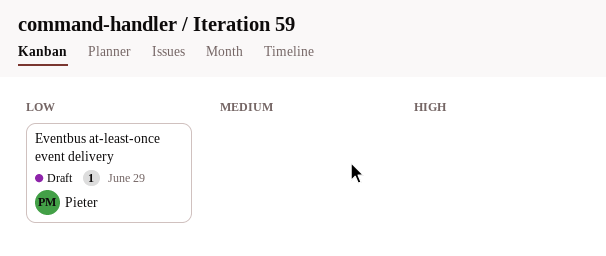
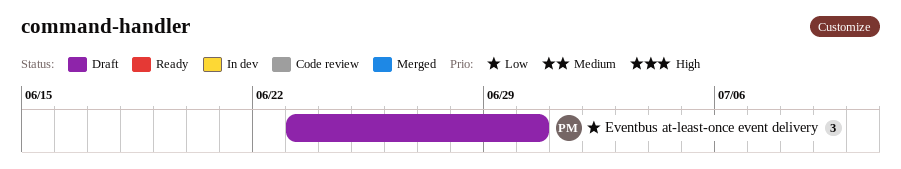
Eventbus at-least-once event delivery, estimate: 1 -> 3
Eventbus at-least-once event delivery, due: Jun 29 -> Jun 30

